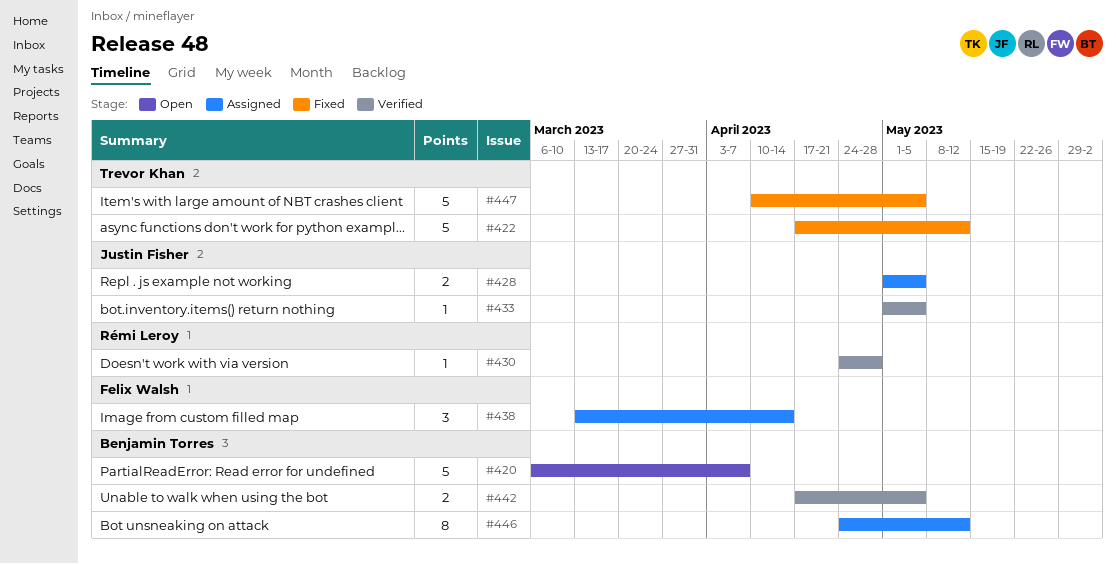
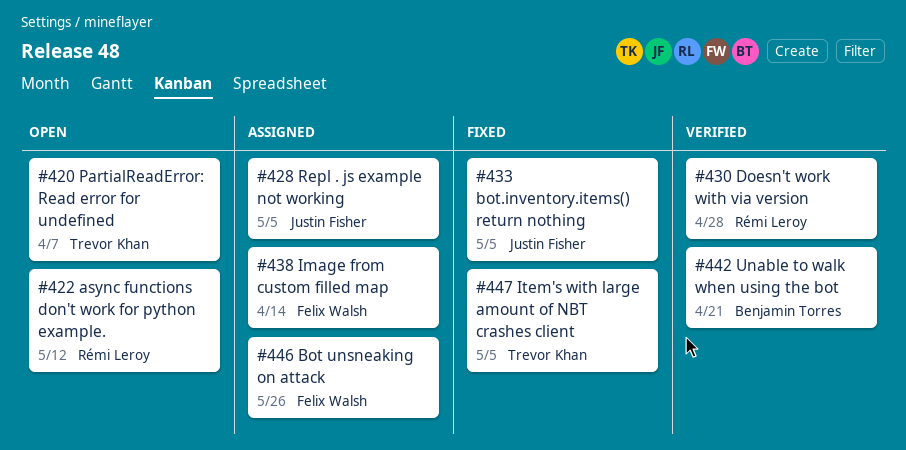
#420, owner: Benjamin Torres -> Trevor Khan
#422, status: Fixed -> Open
#422, owner: Trevor Khan -> Rémi Leroy
#433, status: Verified -> Fixed
#442, due: May 5 -> Apr 21
#446, owner: Benjamin Torres -> Felix Walsh
#446, due: May 12 -> May 26

